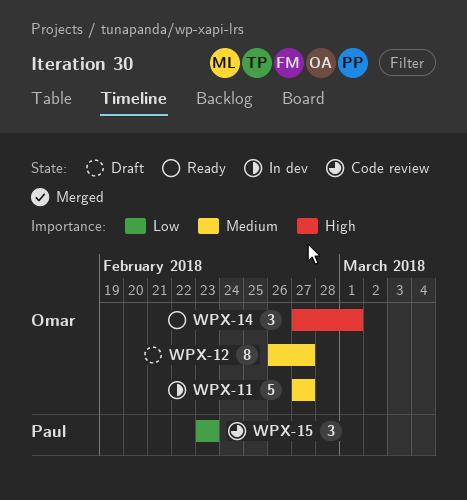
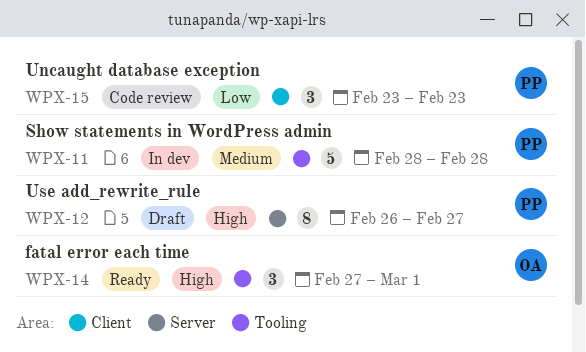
WPX-11, owner: Omar -> Paul
WPX-11, start: Feb 27 -> Feb 28
WPX-11, due: Feb 27 -> Feb 28
WPX-12, owner: Omar -> Paul
WPX-12, priority: Medium -> High

